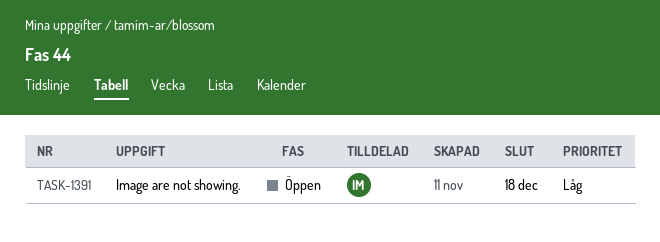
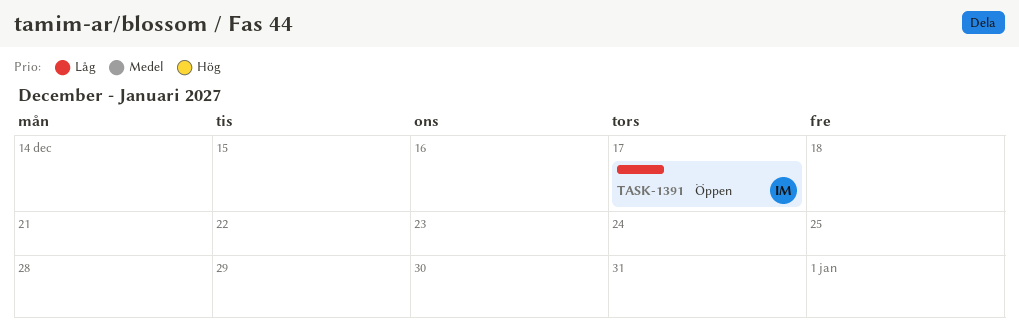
TASK-1391, due: Dec 18 -> Dec 17

